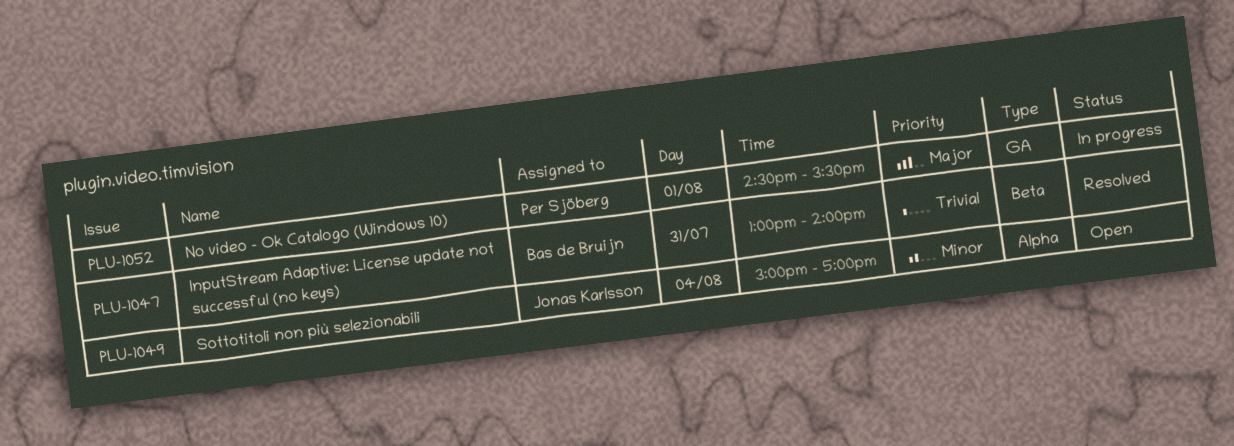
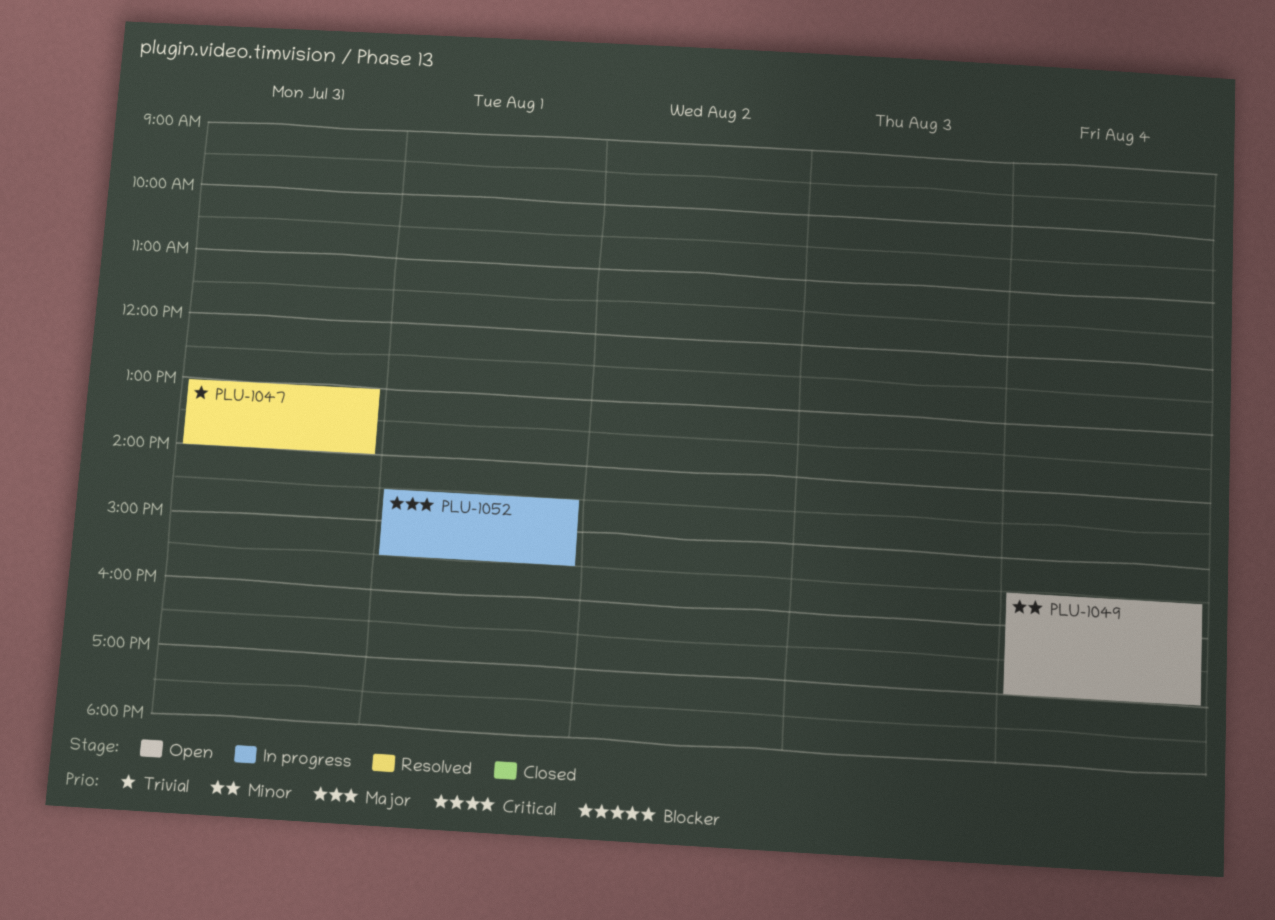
PLU-1049, begins: 15:00 -> 15:30

